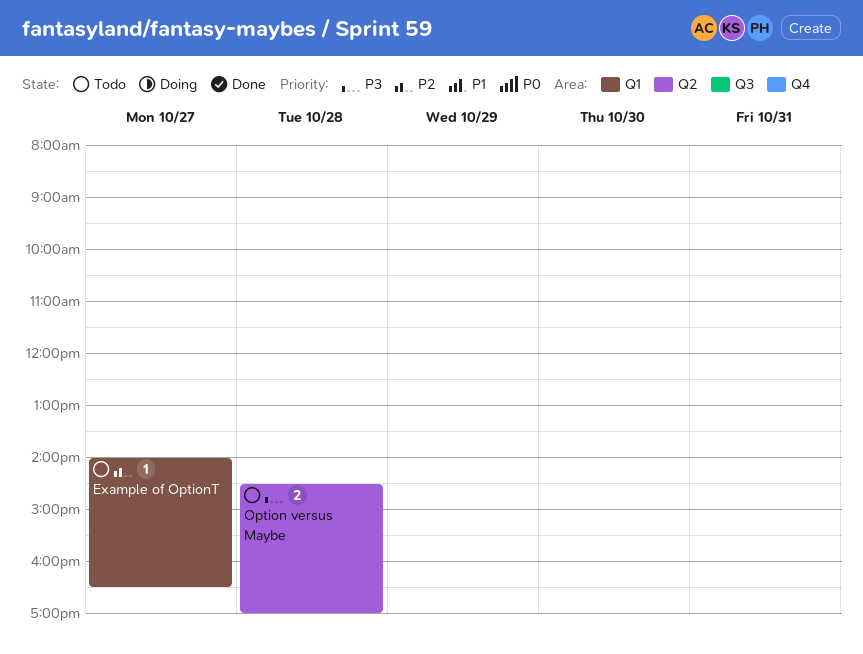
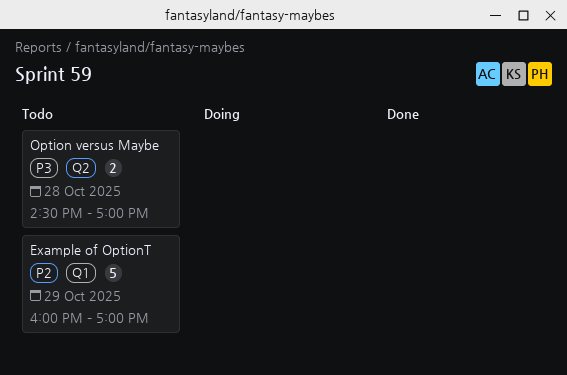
Example of OptionT, estimate: 1 -> 5
Example of OptionT, day: Oct 27 -> Oct 29
Example of OptionT, begins: 14:00 -> 16:00
Example of OptionT, ends: 16:30 -> 17:00

